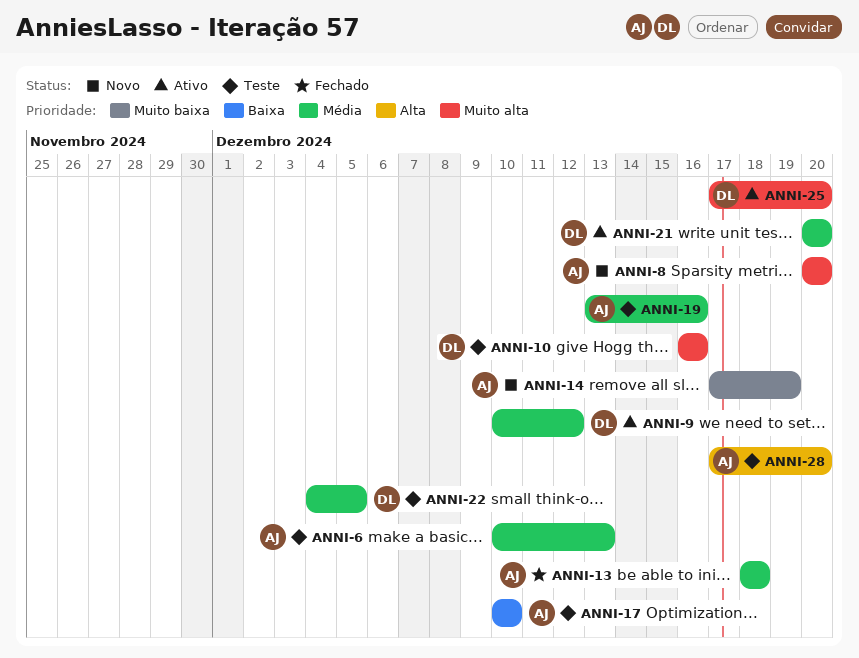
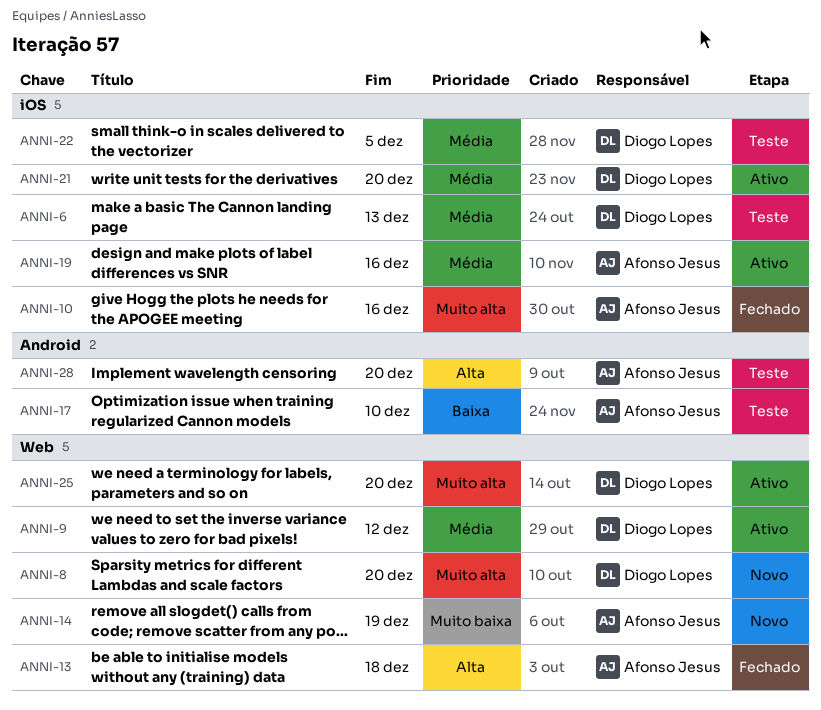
ANNI-6, owner: Afonso Jesus -> Diogo Lopes
ANNI-8, owner: Afonso Jesus -> Diogo Lopes
ANNI-10, status: Teste -> Fechado
ANNI-10, owner: Diogo Lopes -> Afonso Jesus
ANNI-13, priority: Média -> Alta
ANNI-19, status: Teste -> Ativo

